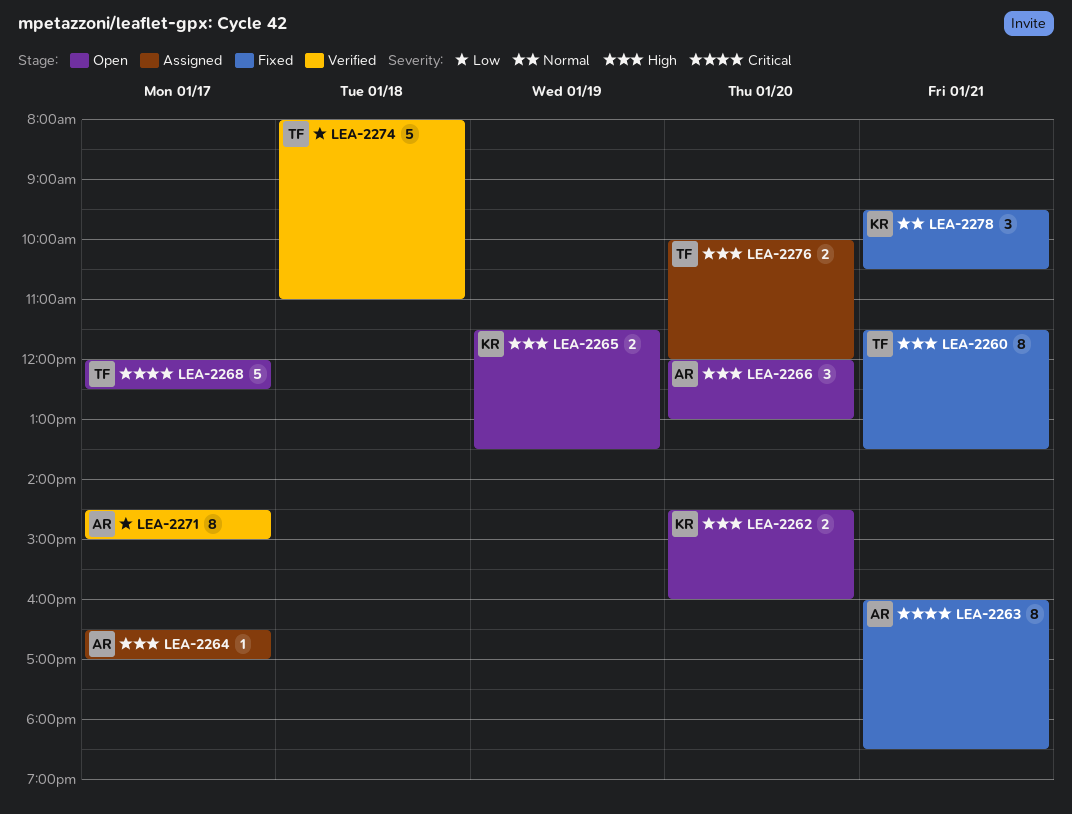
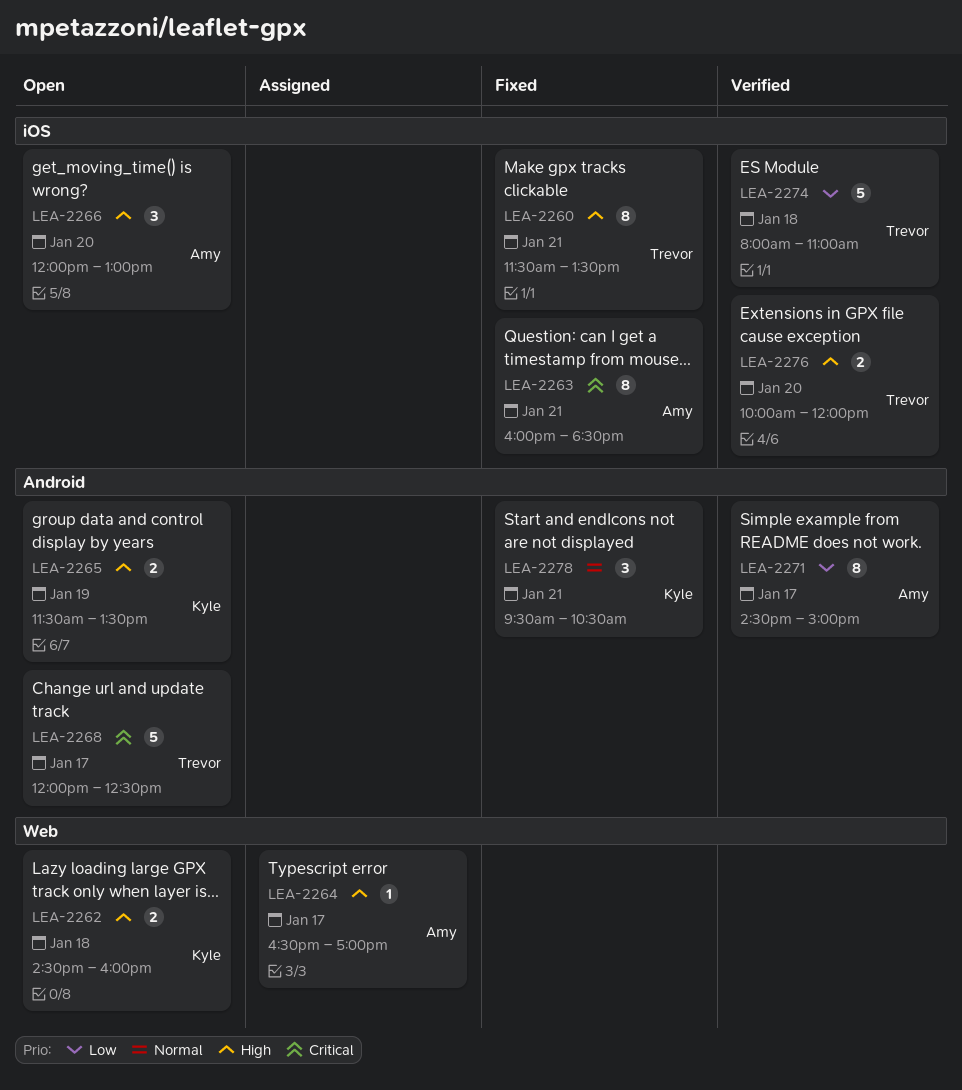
LEA-2262, day: Jan 20 -> Jan 18
LEA-2276, status: Assigned -> Verified

